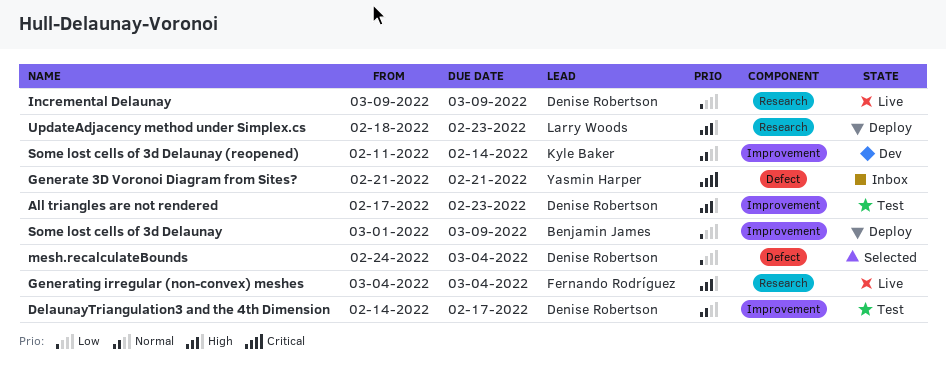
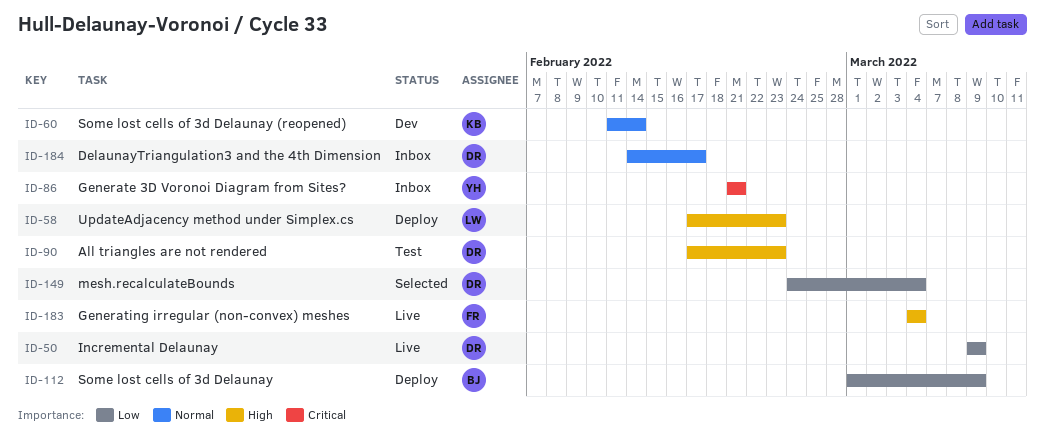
DelaunayTriangulation3 and the 4th Dimension, status: Test -> Inbox
UpdateAdjacency method under Simplex.cs, start: Feb 18 -> Feb 17

